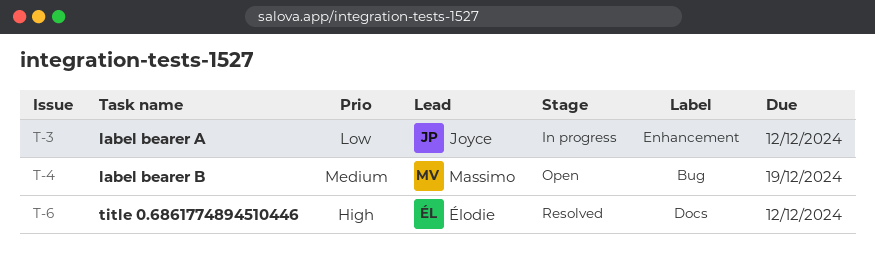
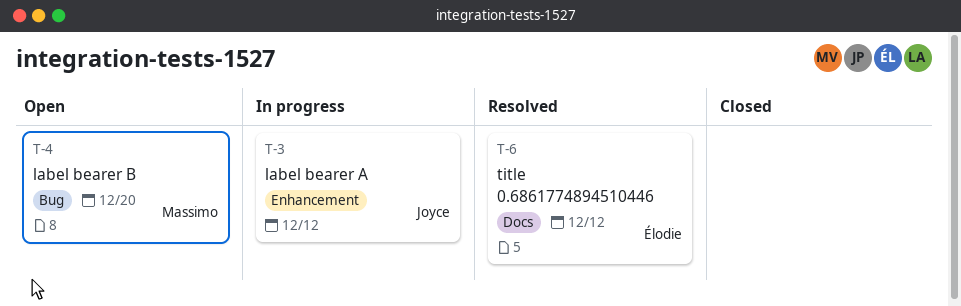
T-4, due: Dec 19 -> Dec 20

